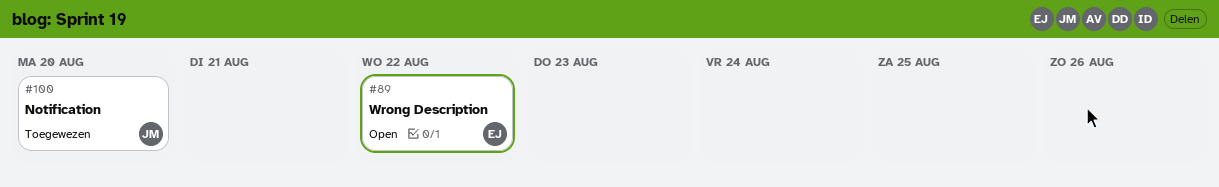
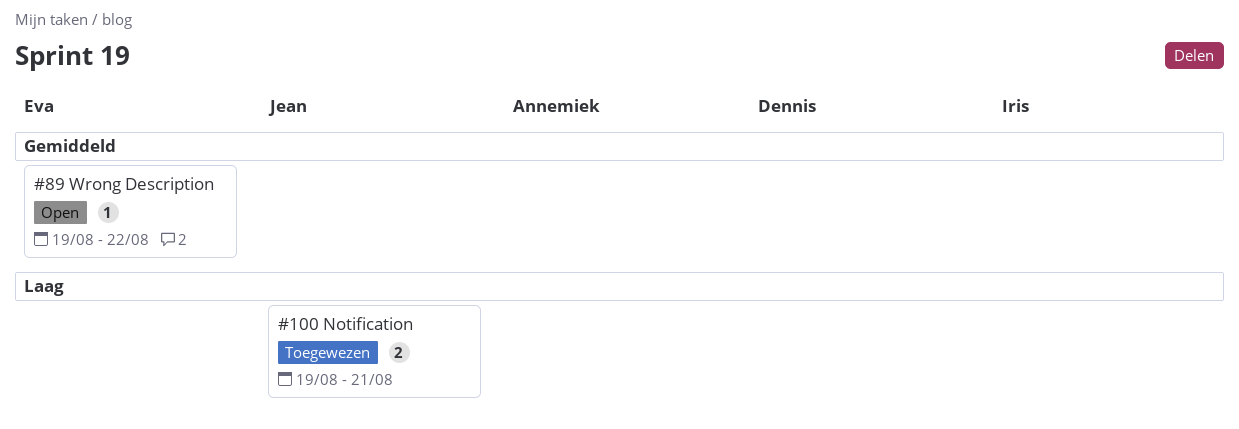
#100, due: Aug 20 -> Aug 21

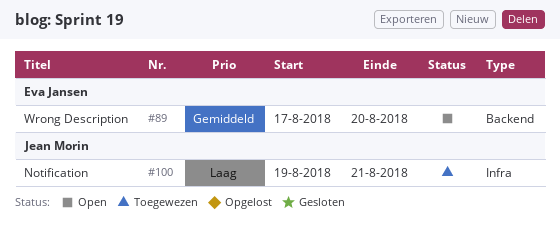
#89, start: Aug 19 -> Aug 17
#89, due: Aug 22 -> Aug 20

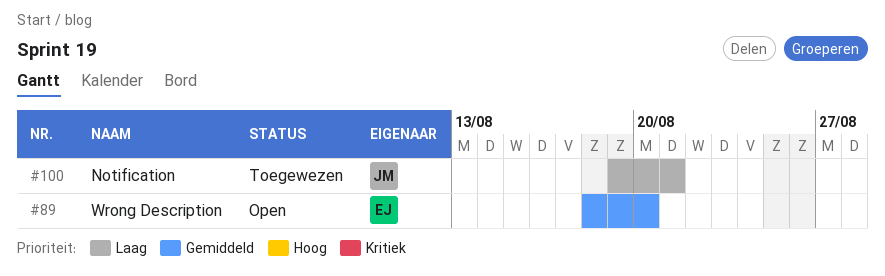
#89, start: Aug 17 -> Aug 18

